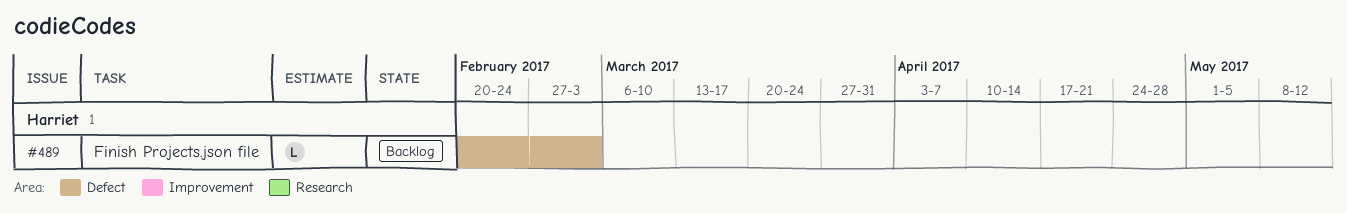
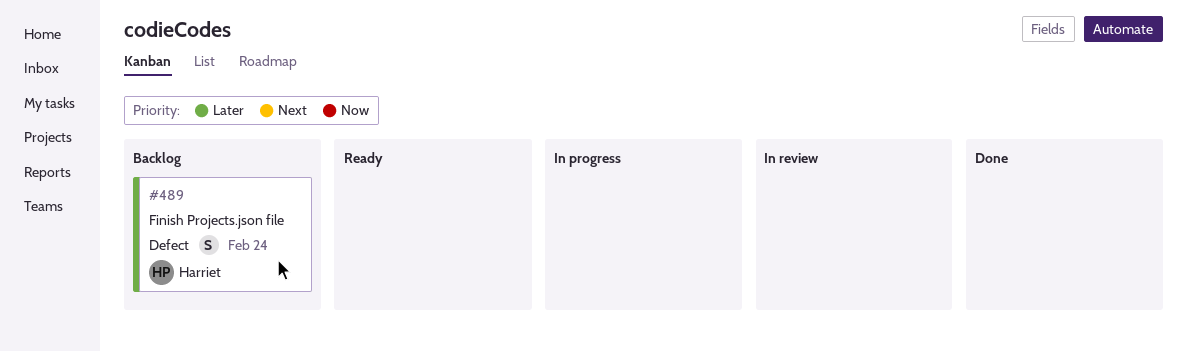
#489, estimate: L -> S
#489, due: Mar 3 -> Feb 24

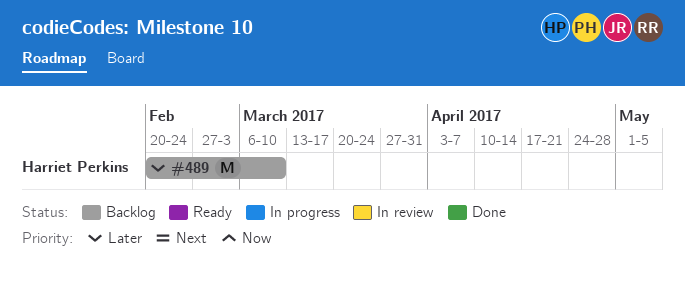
#489, estimate: S -> M
#489, due: Feb 24 -> Mar 10

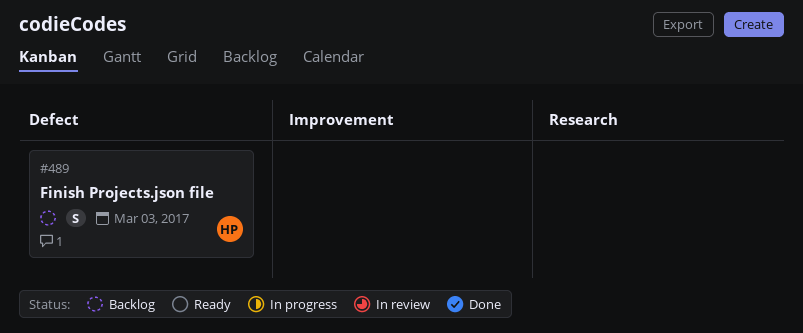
#489, estimate: M -> S
#489, due: Mar 10 -> Mar 3

